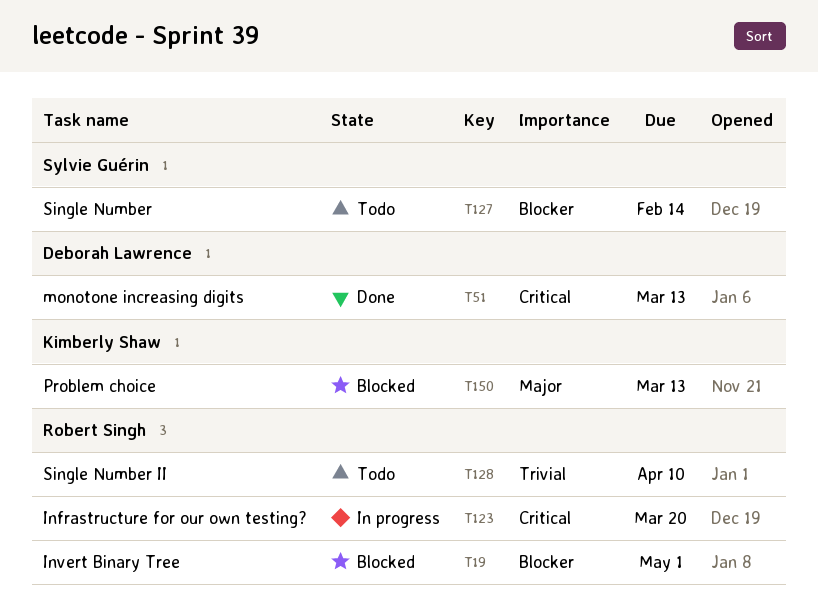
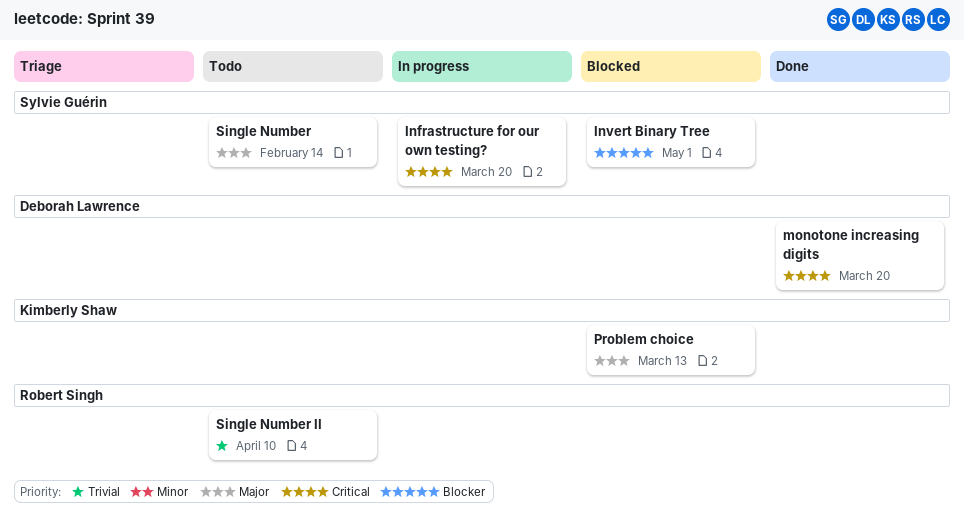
Infrastructure for our own testing?, owner: Robert Singh -> Sylvie Guérin
Invert Binary Tree, owner: Robert Singh -> Sylvie Guérin
monotone increasing digits, due: Mar 13 -> Mar 20
Single Number, priority: Blocker -> Major

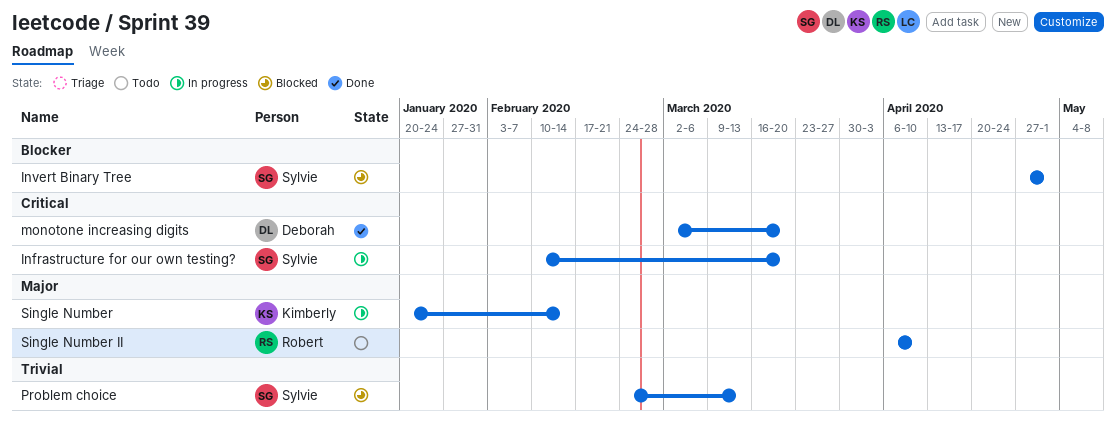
Problem choice, owner: Kimberly Shaw -> Sylvie Guérin
Problem choice, priority: Major -> Trivial
Single Number, status: Todo -> In progress
Single Number, owner: Sylvie Guérin -> Kimberly Shaw
Single Number II, priority: Trivial -> Major

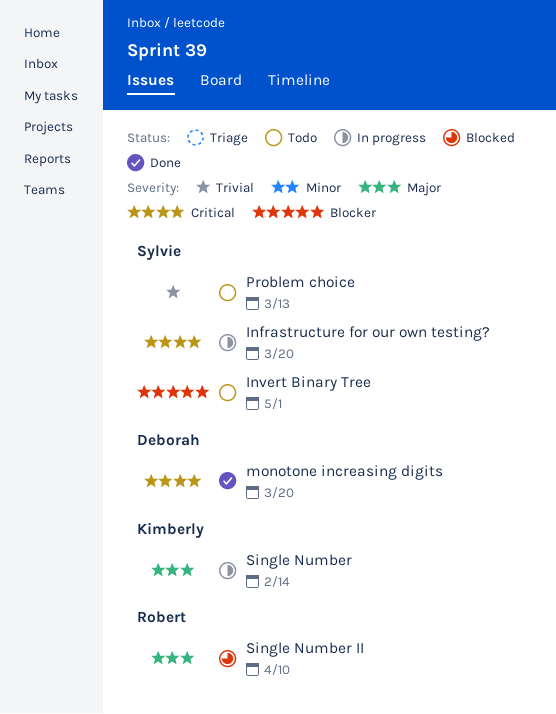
Invert Binary Tree, status: Blocked -> Todo
Problem choice, status: Blocked -> Todo
Single Number II, status: Todo -> Blocked

